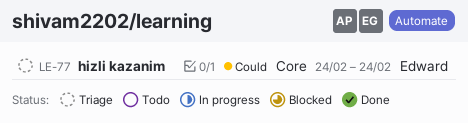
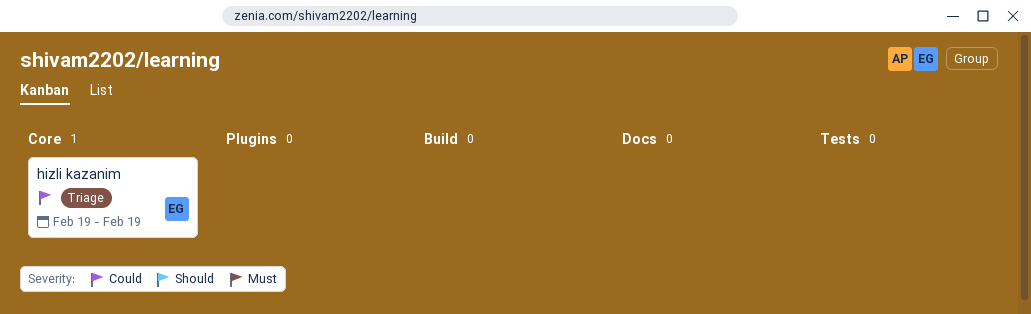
hizli kazanim, start: Feb 24 -> Feb 19
hizli kazanim, due: Feb 24 -> Feb 19

